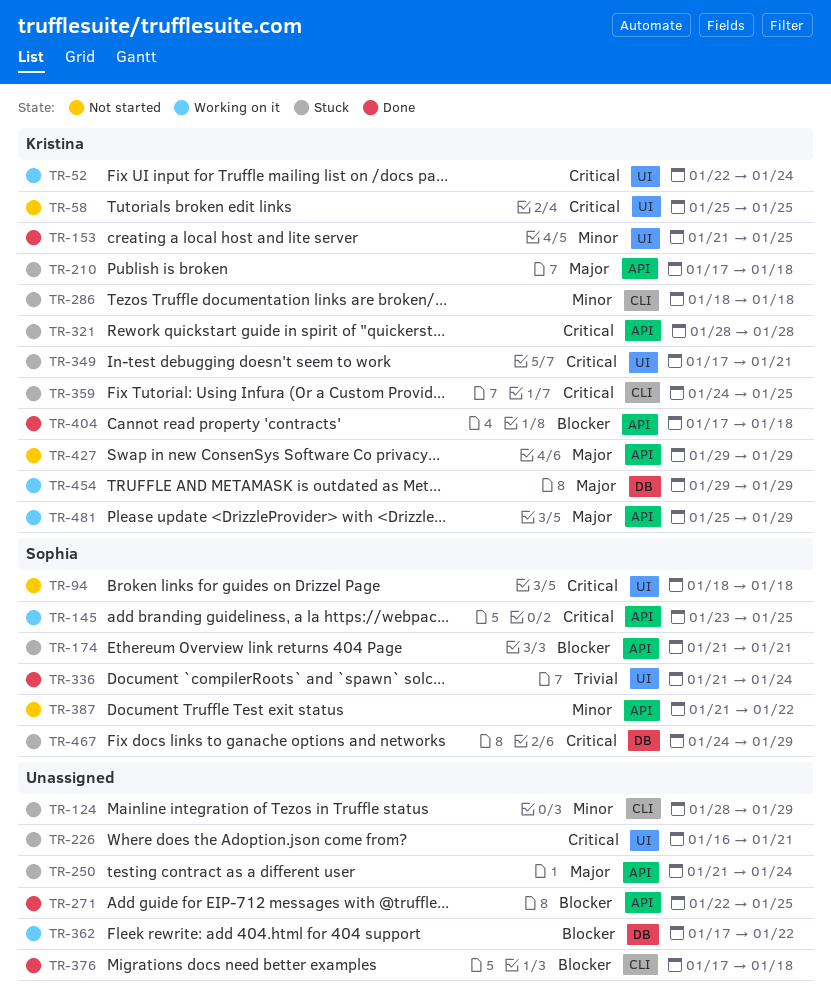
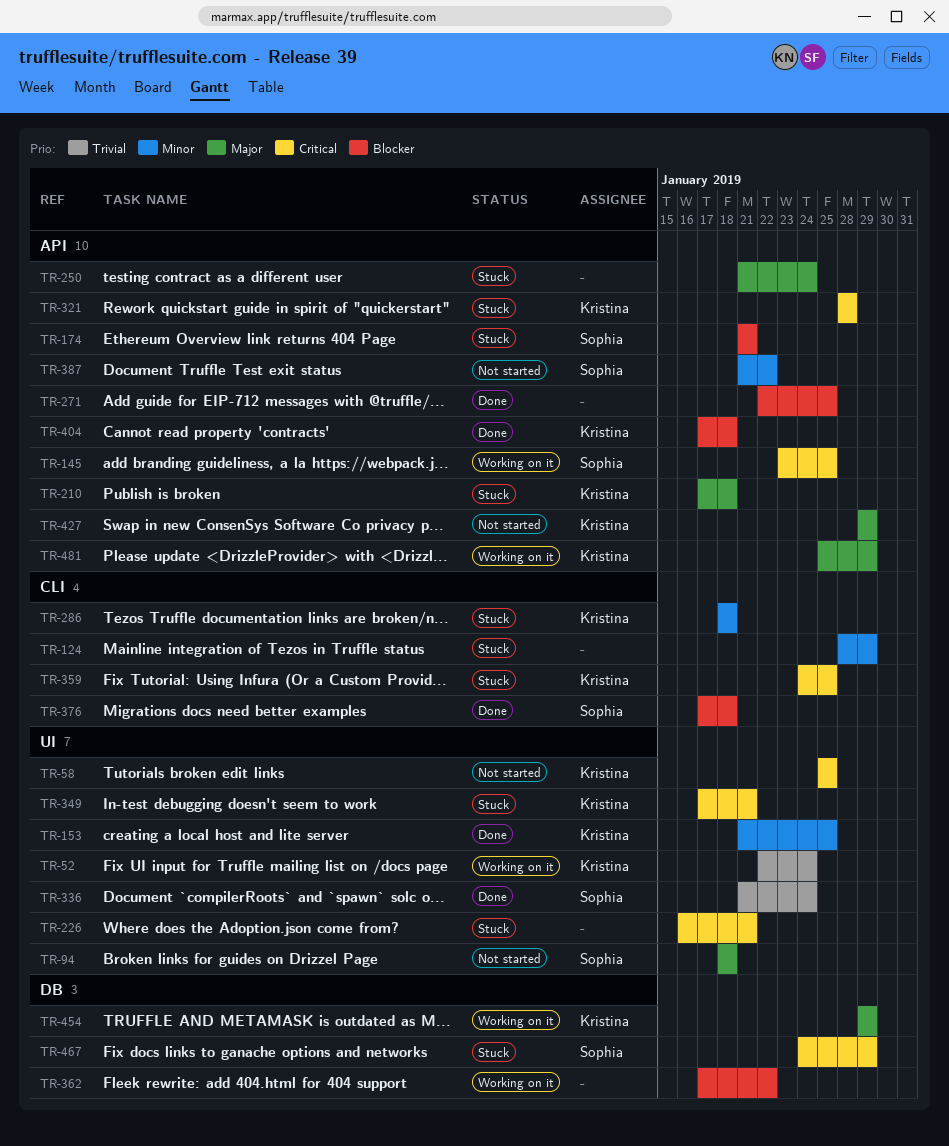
TR-52, priority: Critical -> Trivial
TR-94, priority: Critical -> Major
TR-376, owner: none -> Sophia

